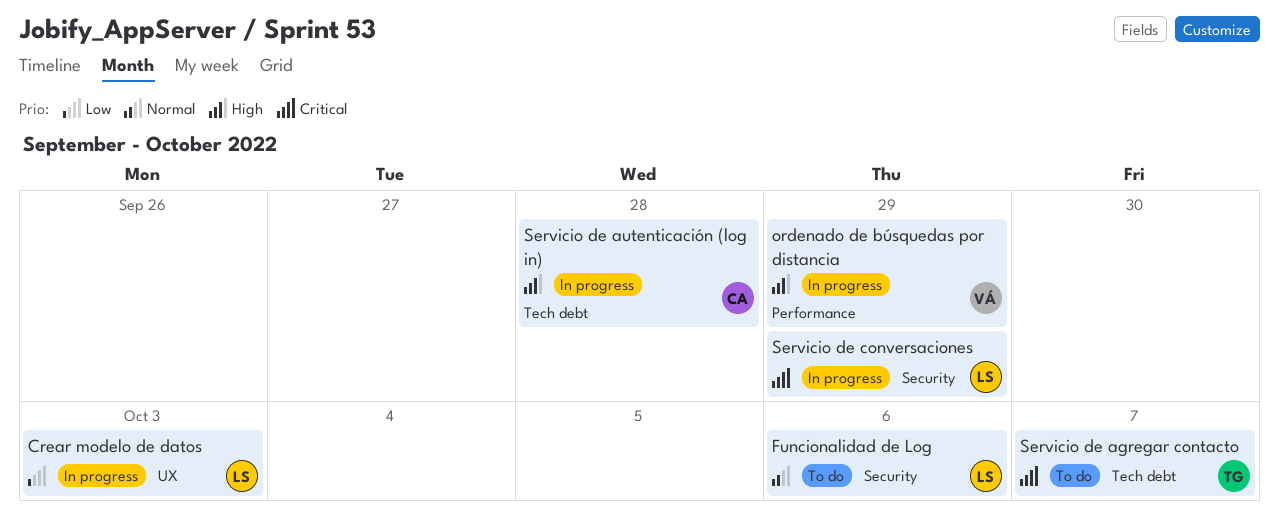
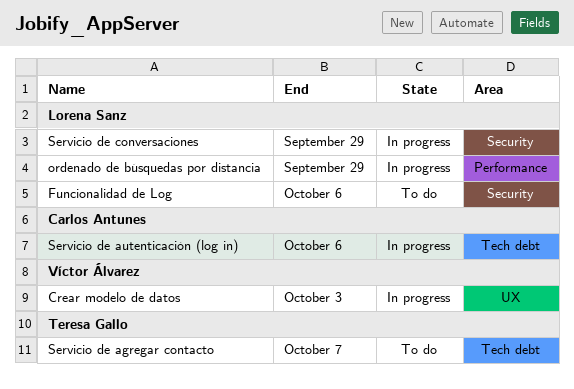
Crear modelo de datos, owner: Lorena Sanz -> Víctor Álvarez
ordenado de búsquedas por distancia, owner: Víctor Álvarez -> Lorena Sanz
Servicio de autenticación (log in), due: Sep 28 -> Oct 6

